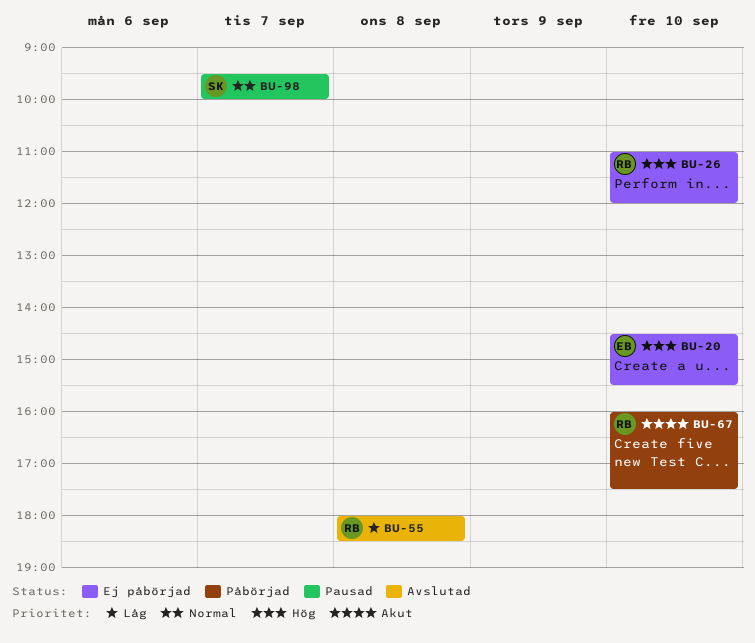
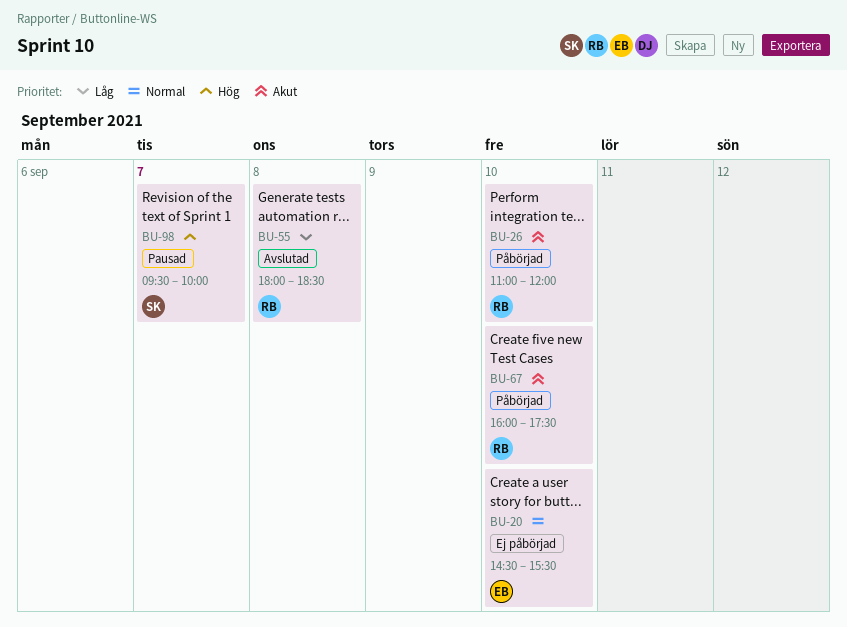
BU-20, priority: Hög -> Normal
BU-26, status: Ej påbörjad -> Påbörjad
BU-26, priority: Hög -> Akut
BU-98, priority: Normal -> Hög

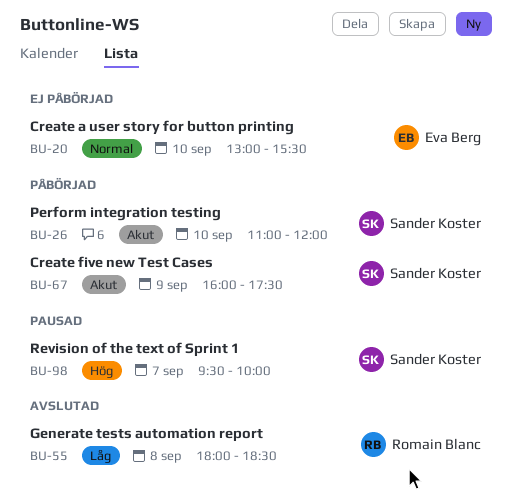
BU-20, begins: 14:30 -> 13:00
BU-26, owner: Romain Blanc -> Sander Koster
BU-67, owner: Romain Blanc -> Sander Koster
BU-67, day: Sep 10 -> Sep 9

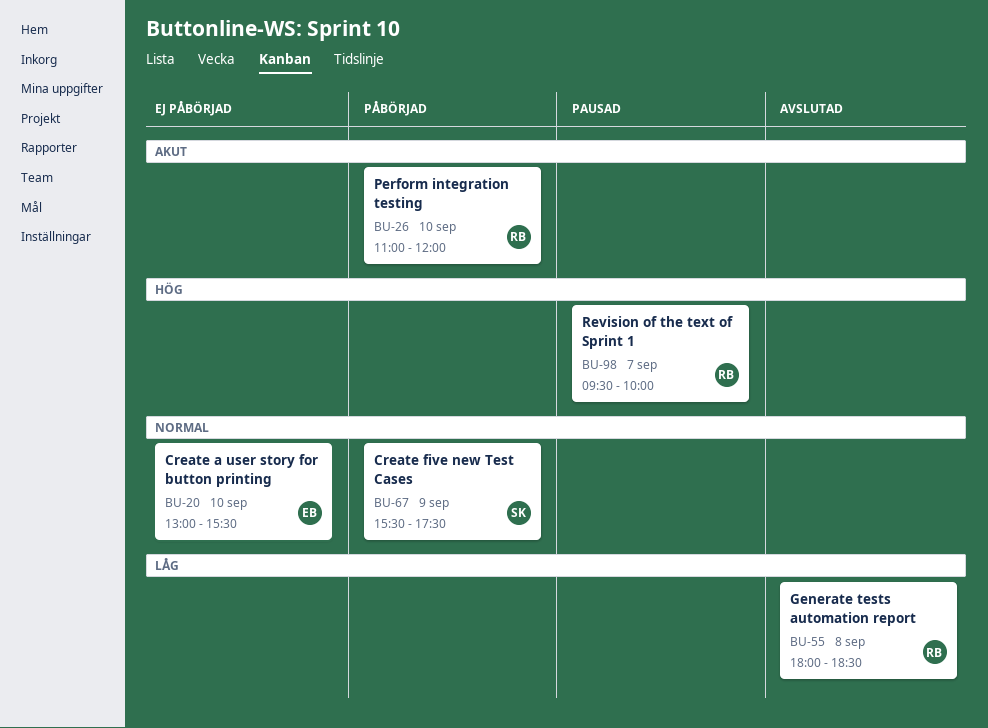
BU-26, owner: Sander Koster -> Romain Blanc
BU-67, priority: Akut -> Normal
BU-67, begins: 16:00 -> 15:30
BU-98, owner: Sander Koster -> Romain Blanc

